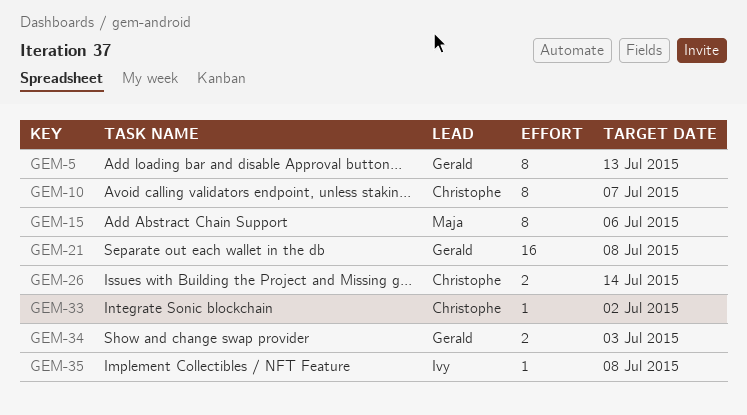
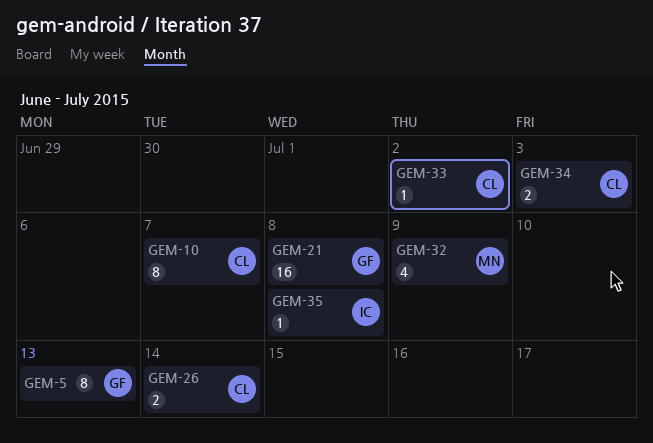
GEM-15: present -> none
GEM-32: none -> present
GEM-34, owner: Gerald -> Christophe

